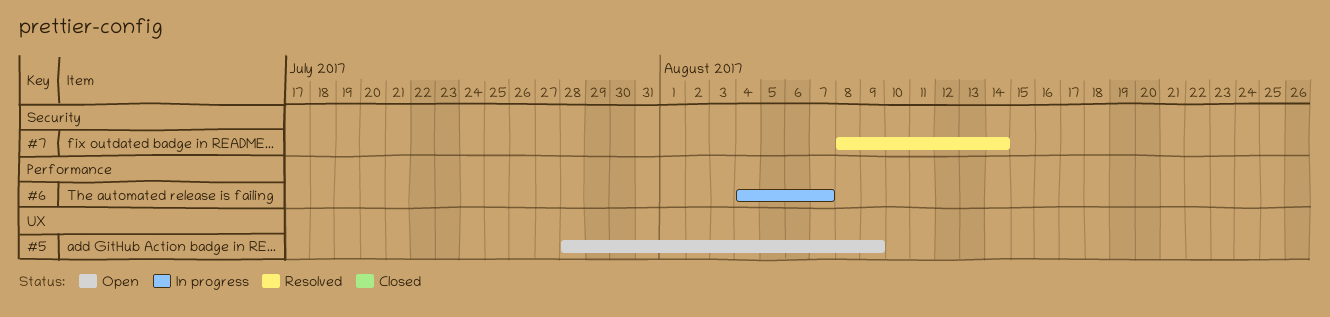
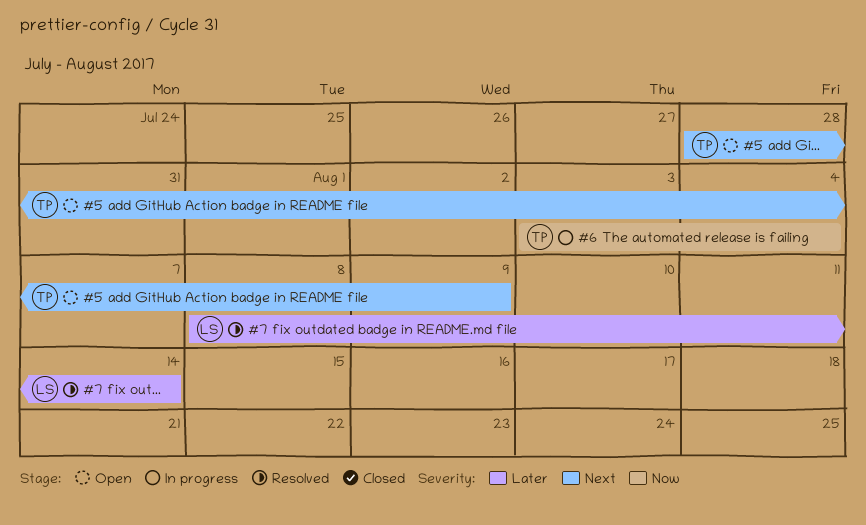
#6, start: Aug 4 -> Aug 3
#6, due: Aug 7 -> Aug 4

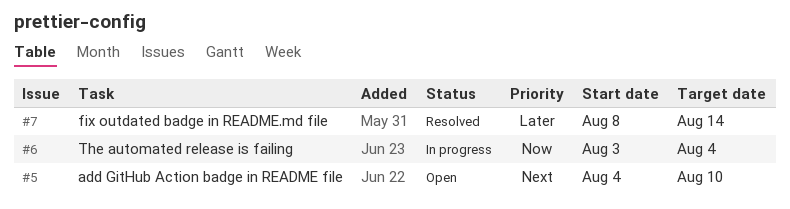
#5, start: Jul 28 -> Aug 4
#5, due: Aug 9 -> Aug 10

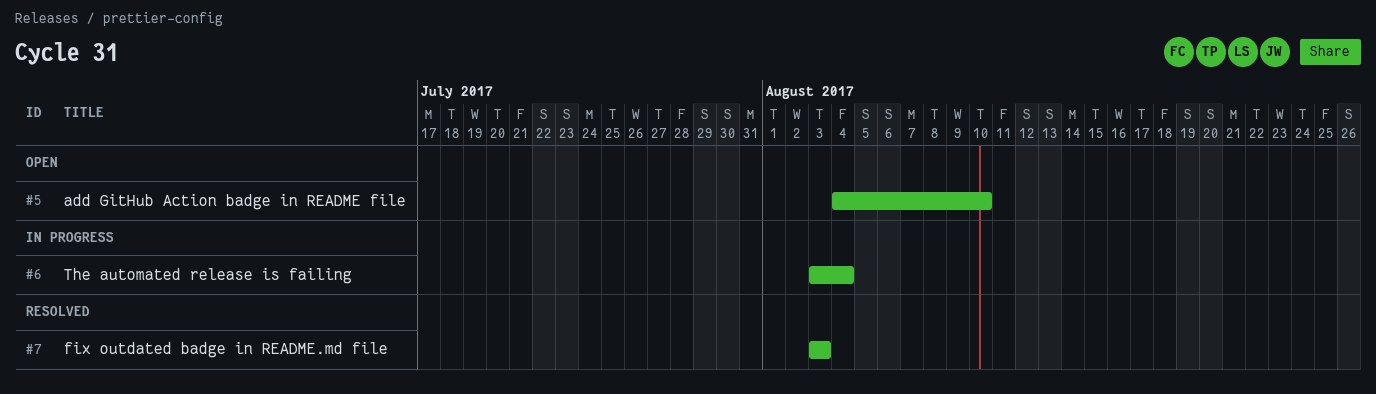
#7, start: Aug 8 -> Aug 3
#7, due: Aug 14 -> Aug 3

